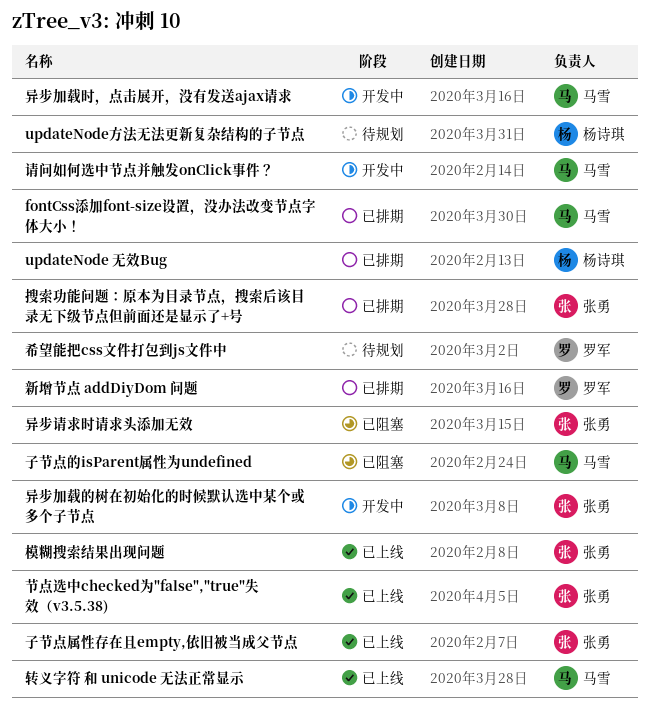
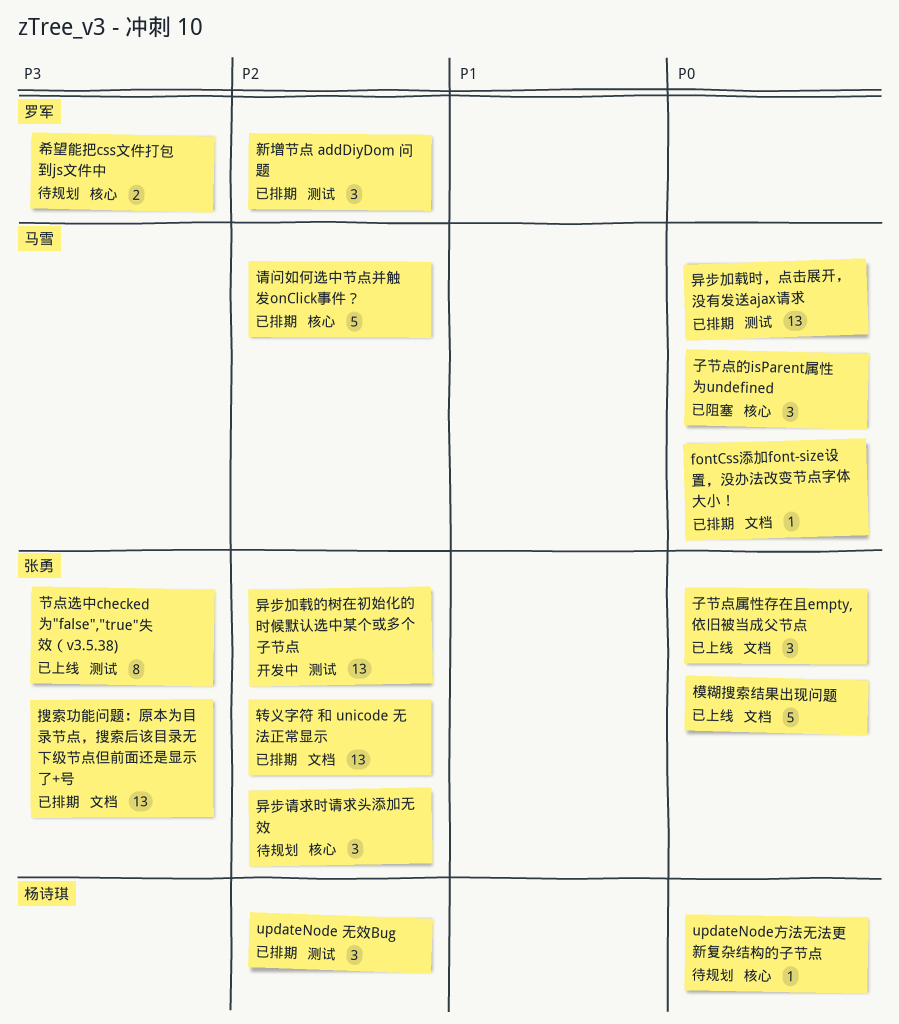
异步加载时，点击展开，没有发送ajax请求, status: 开发中 -> 已排期
异步请求时请求头添加无效, status: 已阻塞 -> 待规划
请问如何选中节点并触发onClick事件？, status: 开发中 -> 已排期
转义字符 和 unicode 无法正常显示, status: 已上线 -> 已排期
转义字符 和 unicode 无法正常显示, owner: 马雪 -> 张勇

